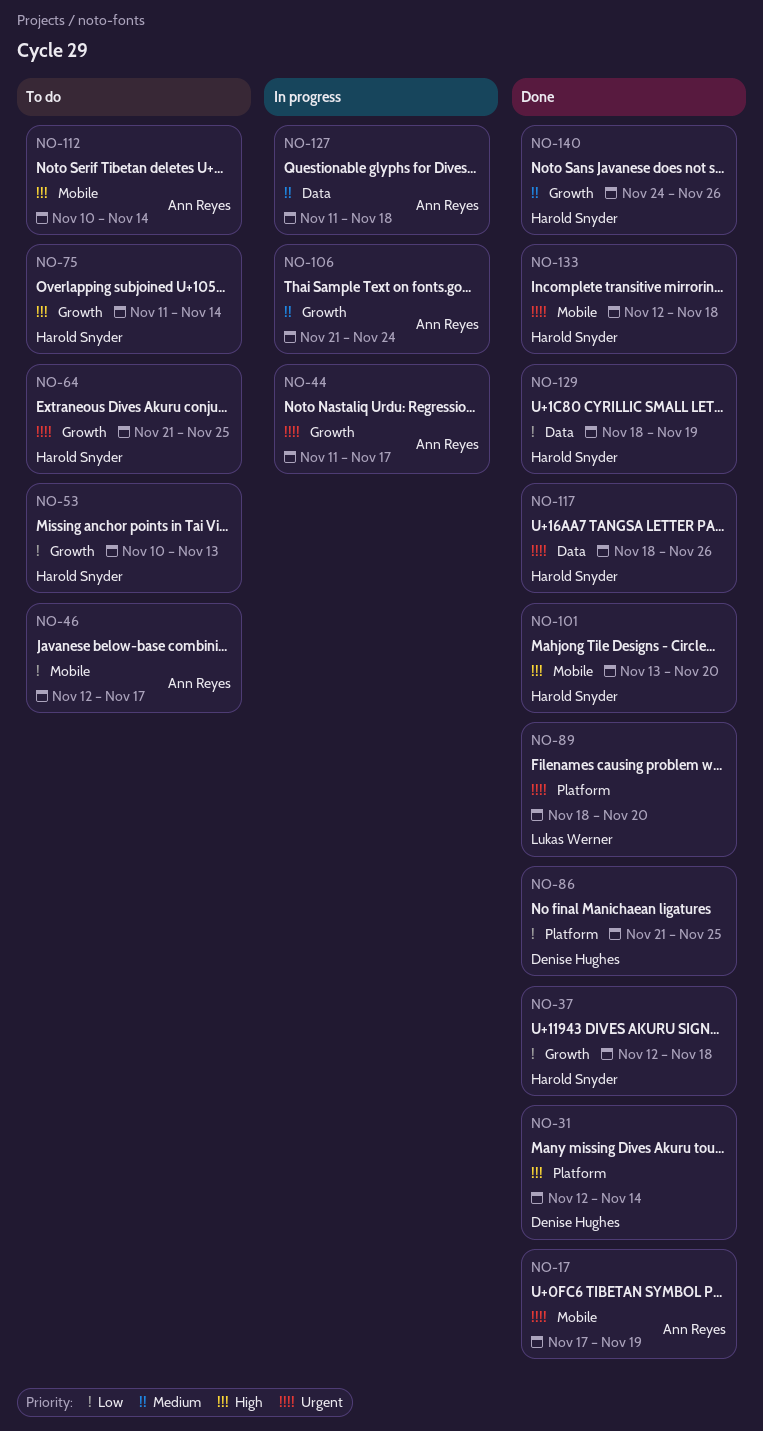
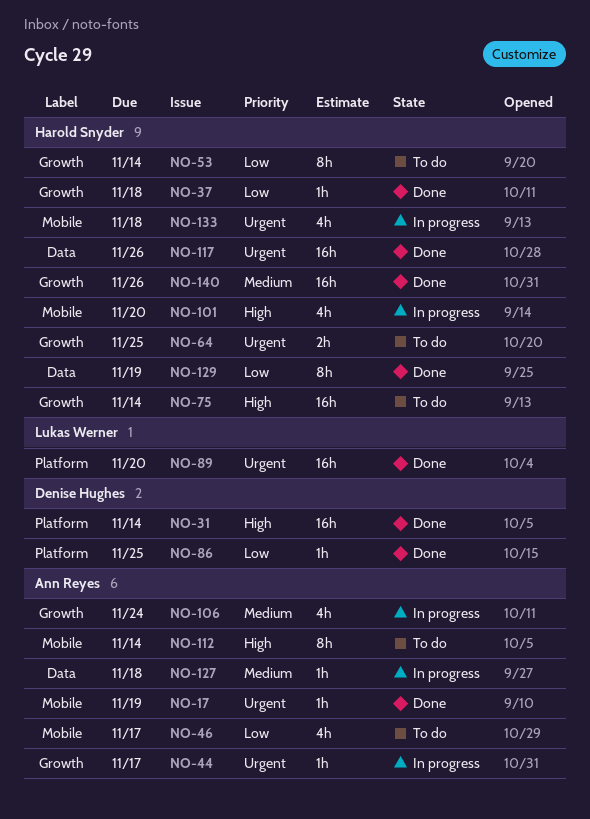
NO-53, due: Nov 13 -> Nov 14
NO-101, status: Done -> In progress
NO-133, status: Done -> In progress

